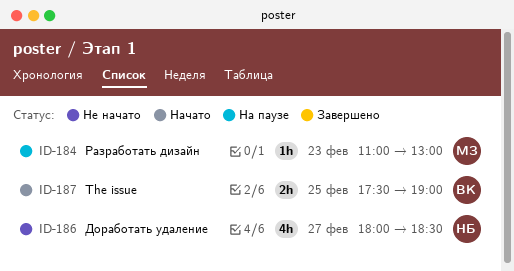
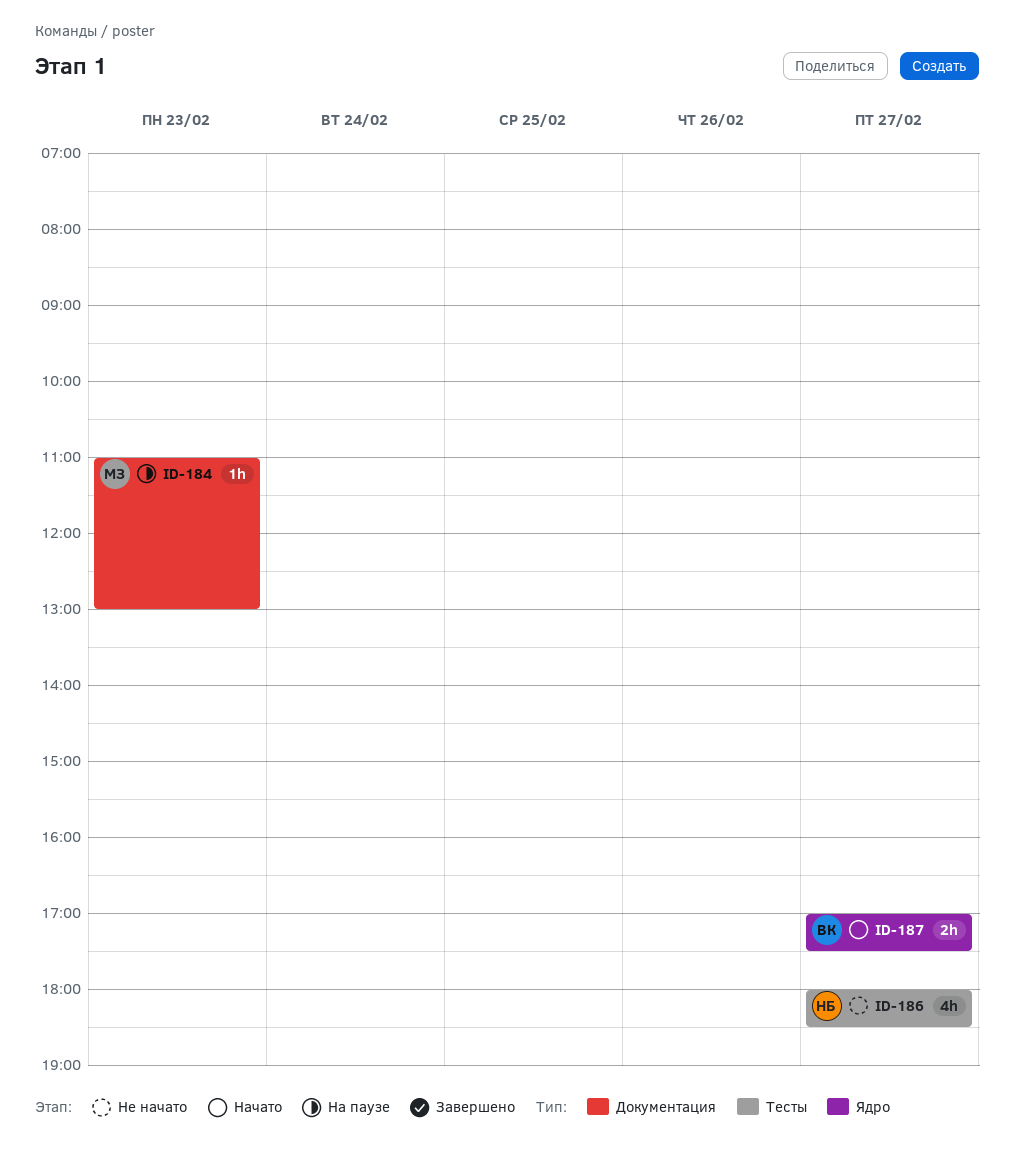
ID-187, day: Feb 25 -> Feb 27
ID-187, begins: 17:30 -> 17:00
ID-187, ends: 19:00 -> 17:30

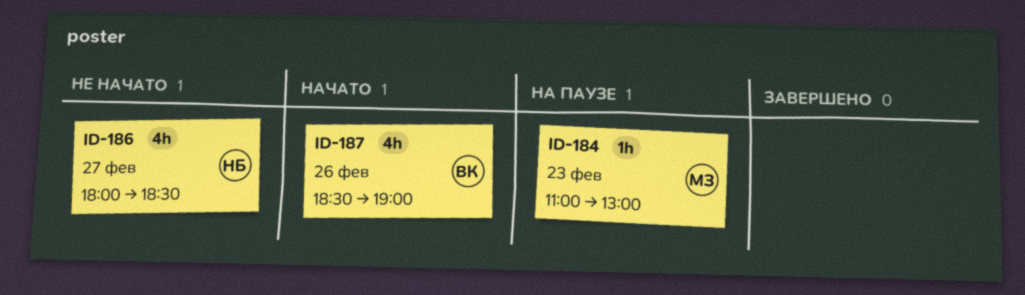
ID-187, estimate: 2h -> 4h
ID-187, day: Feb 27 -> Feb 26
ID-187, begins: 17:00 -> 18:30
ID-187, ends: 17:30 -> 19:00

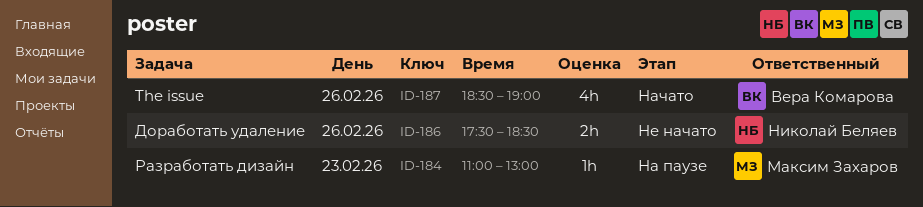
ID-186, estimate: 4h -> 2h
ID-186, day: Feb 27 -> Feb 26
ID-186, begins: 18:00 -> 17:30

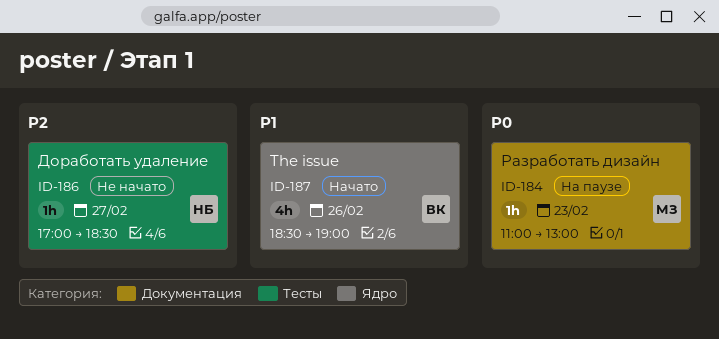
ID-186, estimate: 2h -> 1h
ID-186, day: Feb 26 -> Feb 27
ID-186, begins: 17:30 -> 17:00

